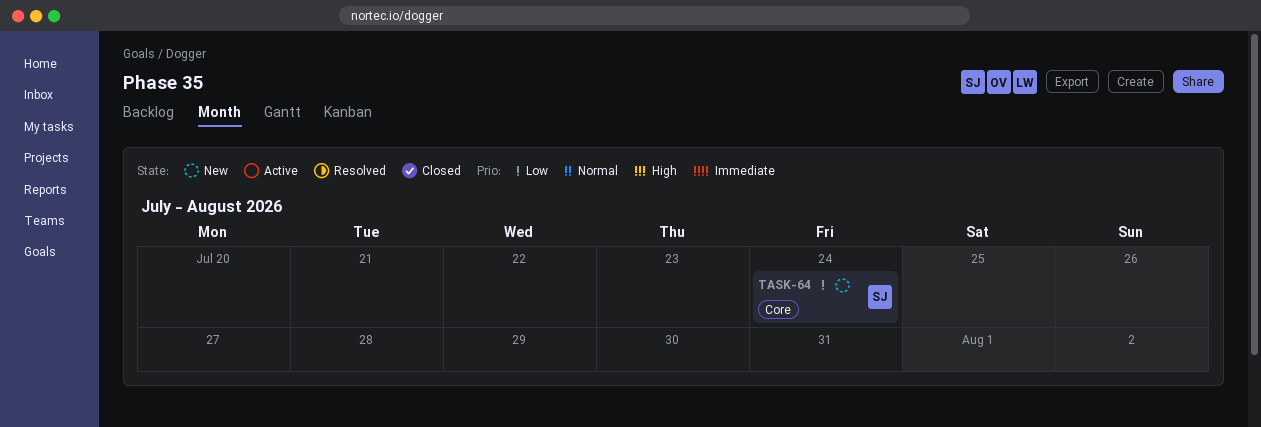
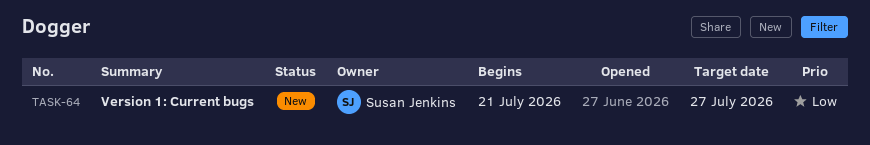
TASK-64, due: Jul 24 -> Jul 27

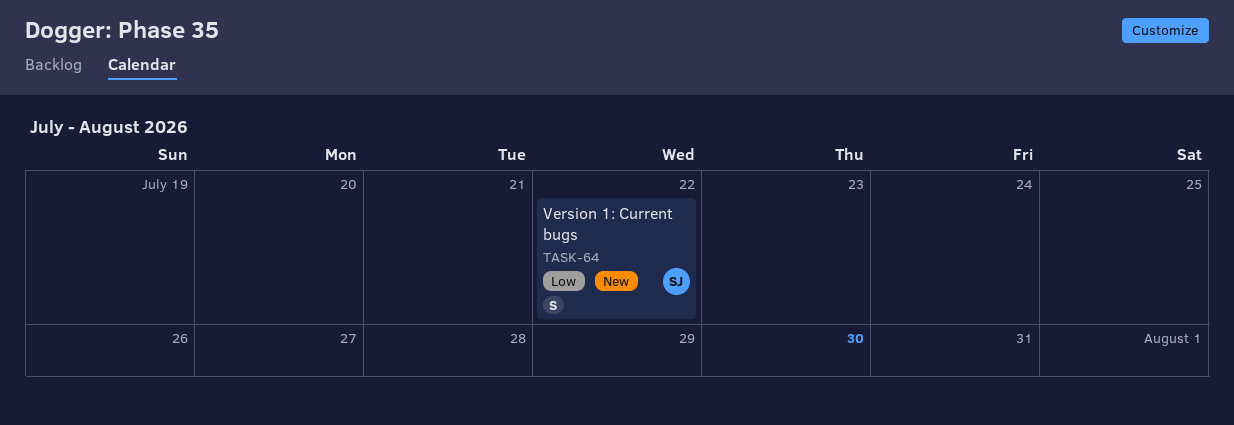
TASK-64, due: Jul 27 -> Jul 22

